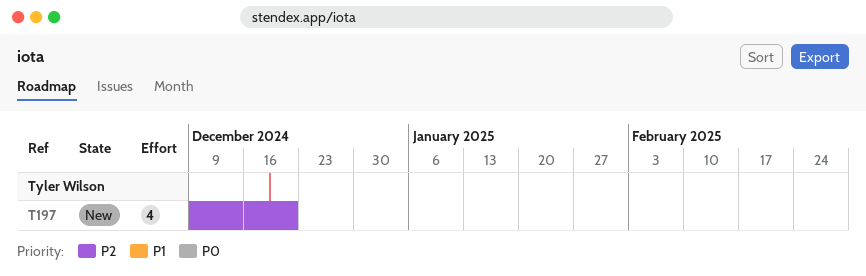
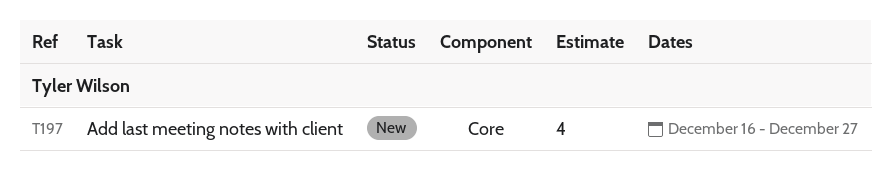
T197, start: Dec 9 -> Dec 16
T197, due: Dec 20 -> Dec 27

